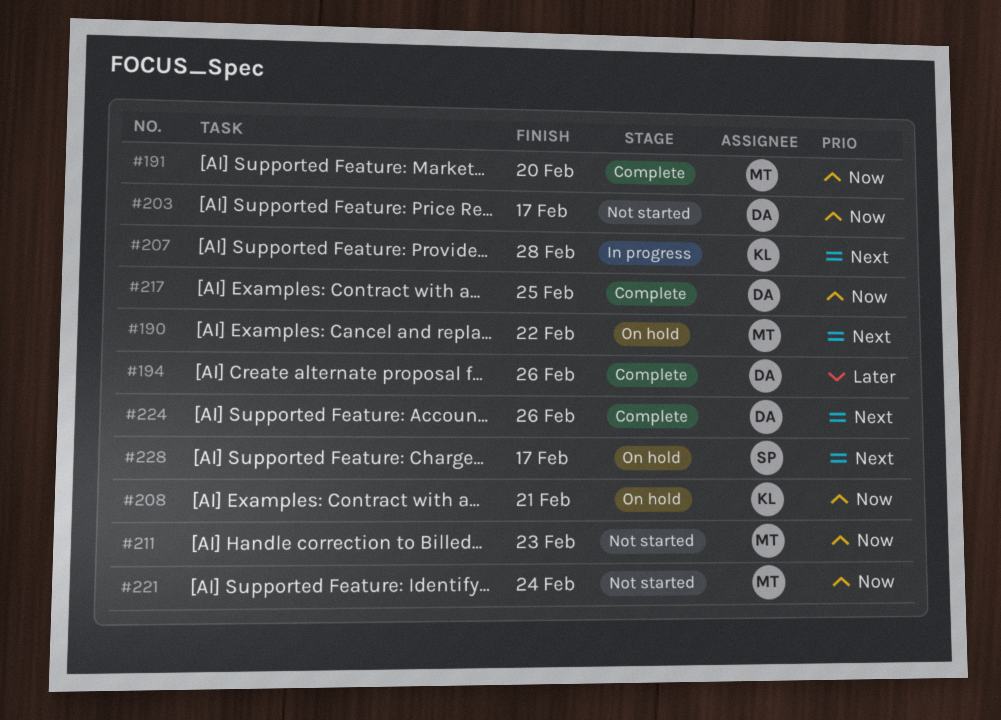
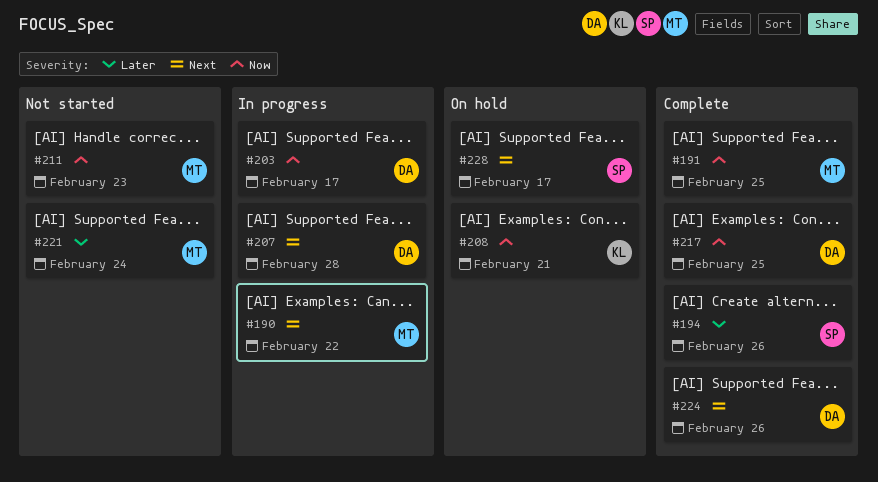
#190, status: On hold -> In progress
#191, due: Feb 20 -> Feb 25
#194, owner: DA -> SP
#203, status: Not started -> In progress
#207, owner: KL -> DA
#221, priority: Now -> Later

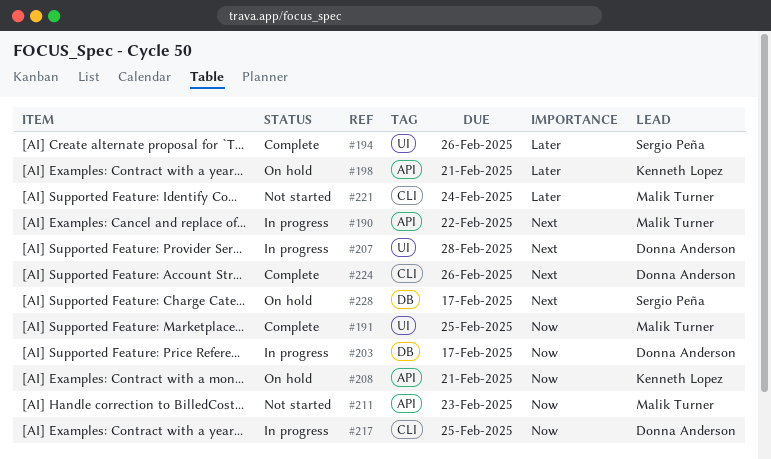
#198: none -> present
#217, status: Complete -> In progress

